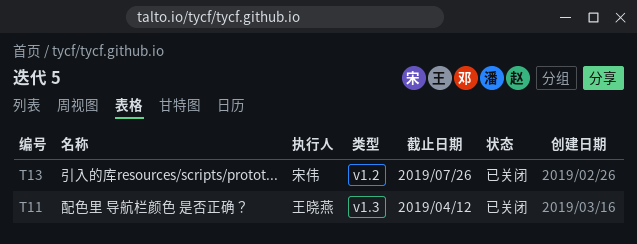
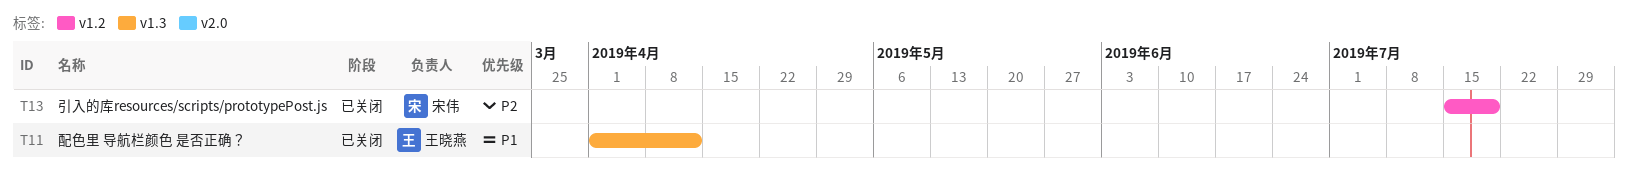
T13, due: Jul 26 -> Jul 19

